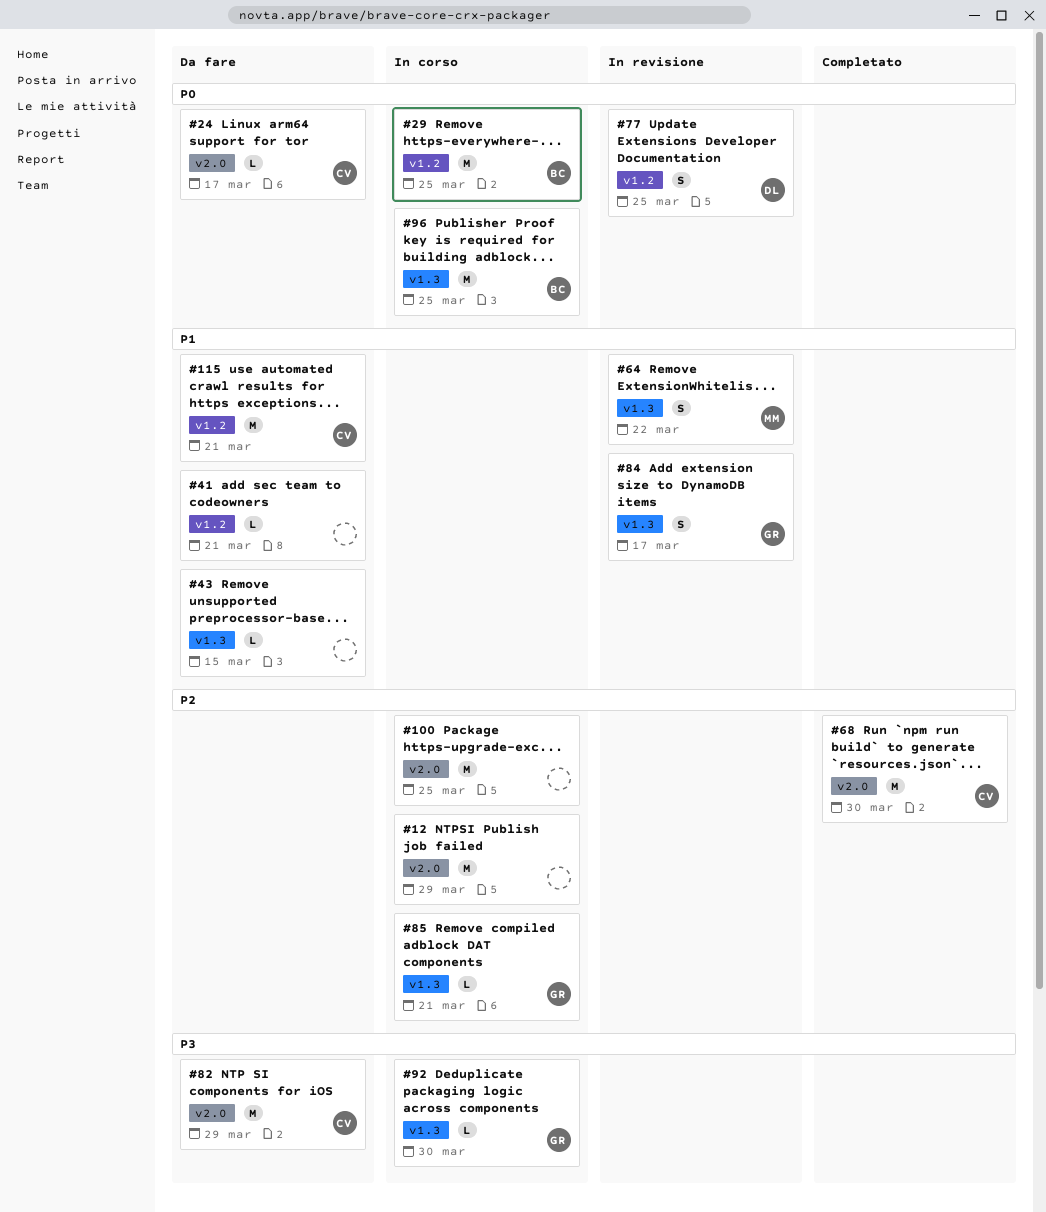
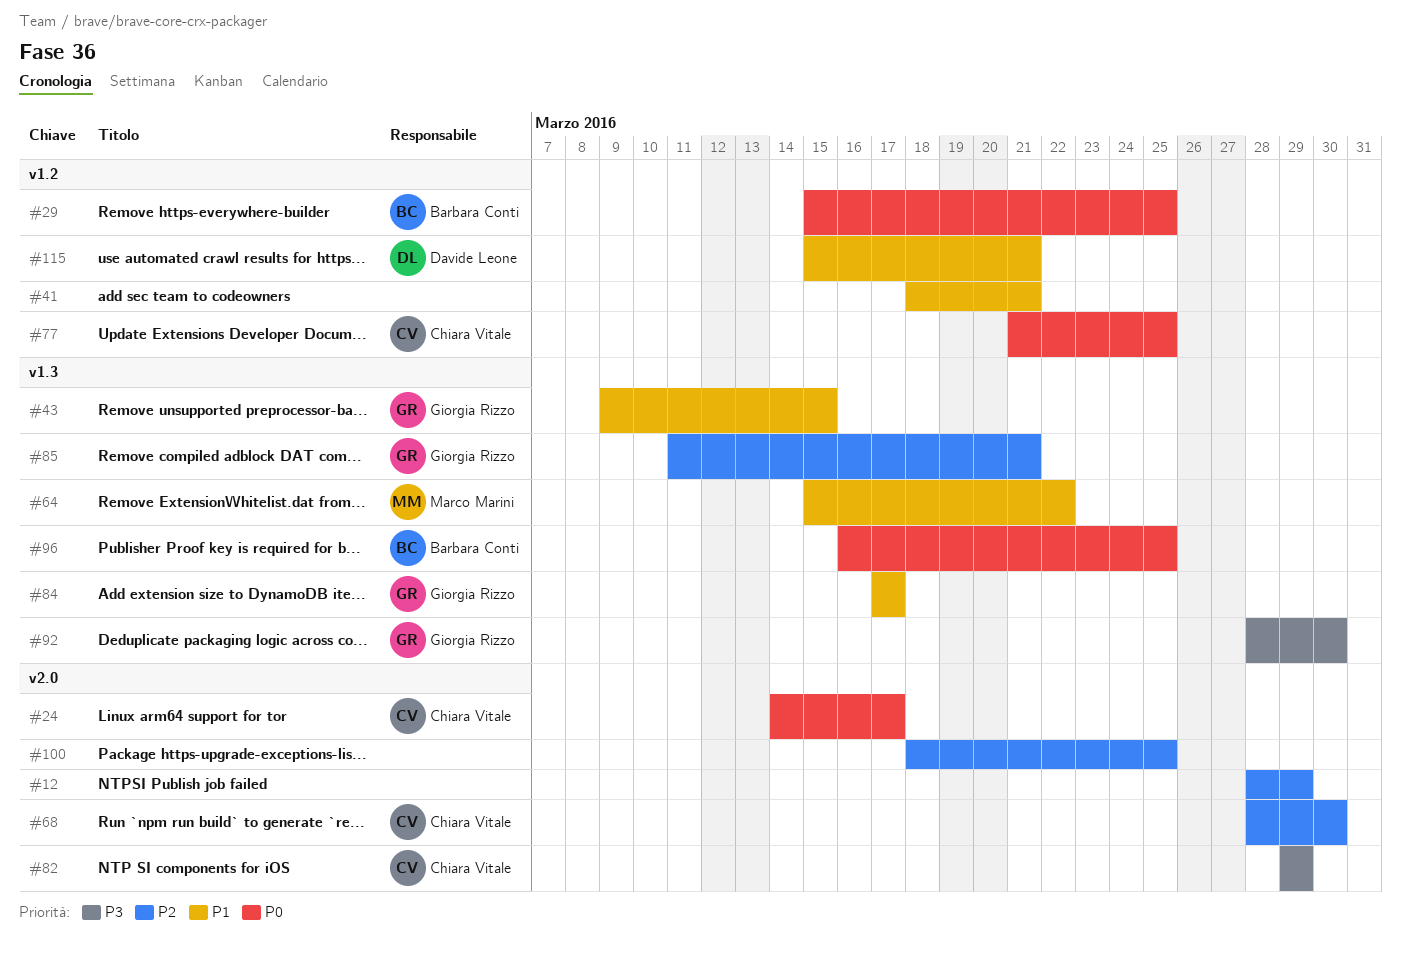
#43, owner: none -> Giorgia Rizzo
#77, owner: Davide Leone -> Chiara Vitale
#115, owner: Chiara Vitale -> Davide Leone

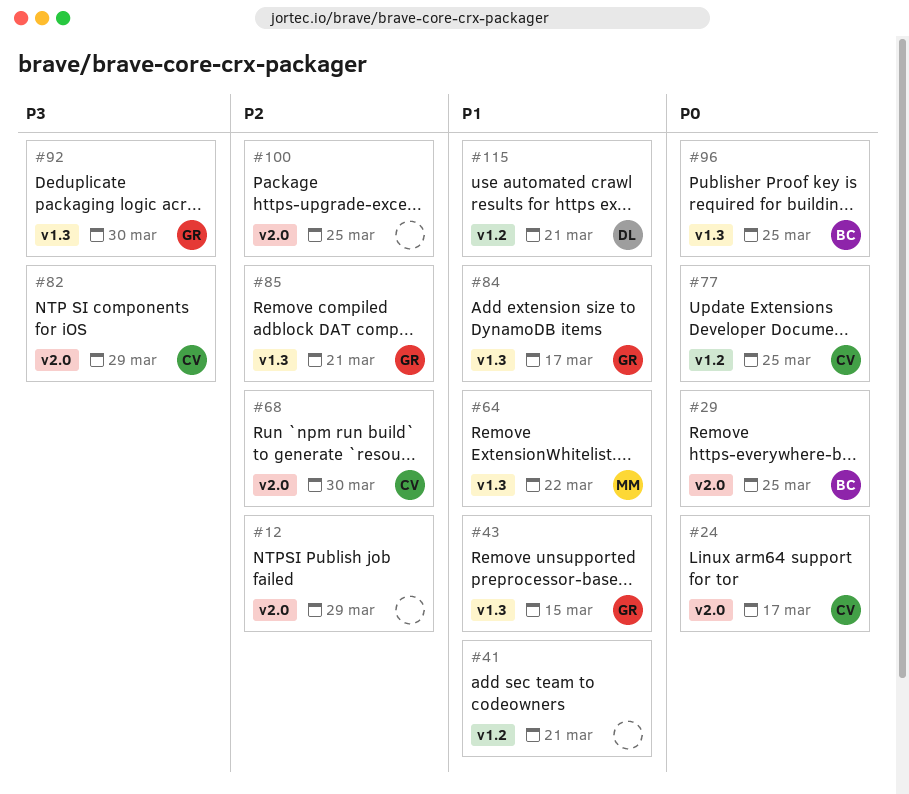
#29, label: v1.2 -> v2.0

